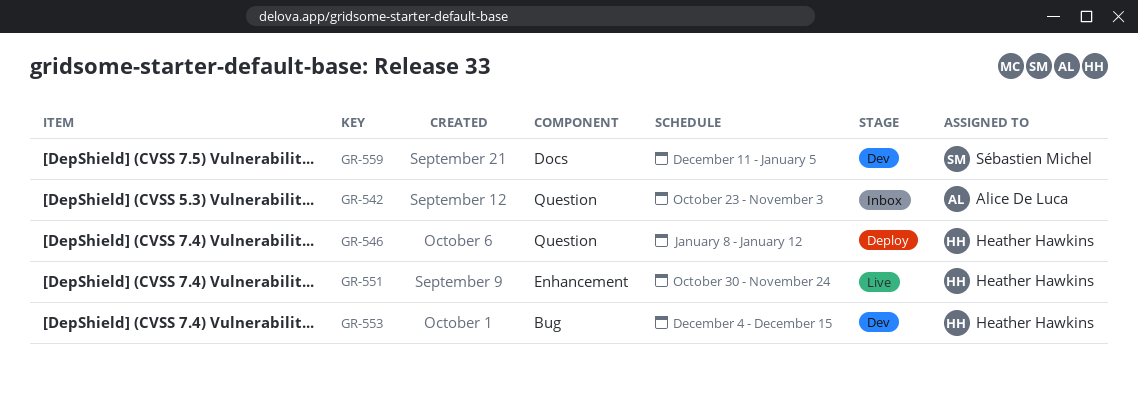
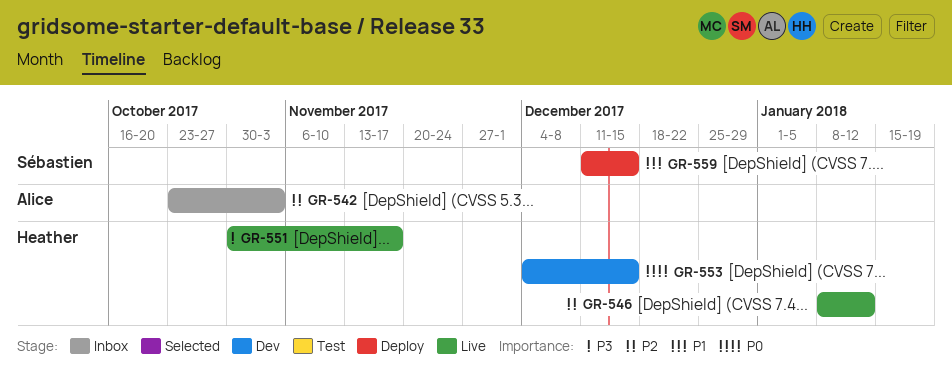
GR-546, status: Deploy -> Live
GR-551, due: Nov 24 -> Nov 17
GR-559, status: Dev -> Deploy
GR-559, due: Jan 5 -> Dec 15

